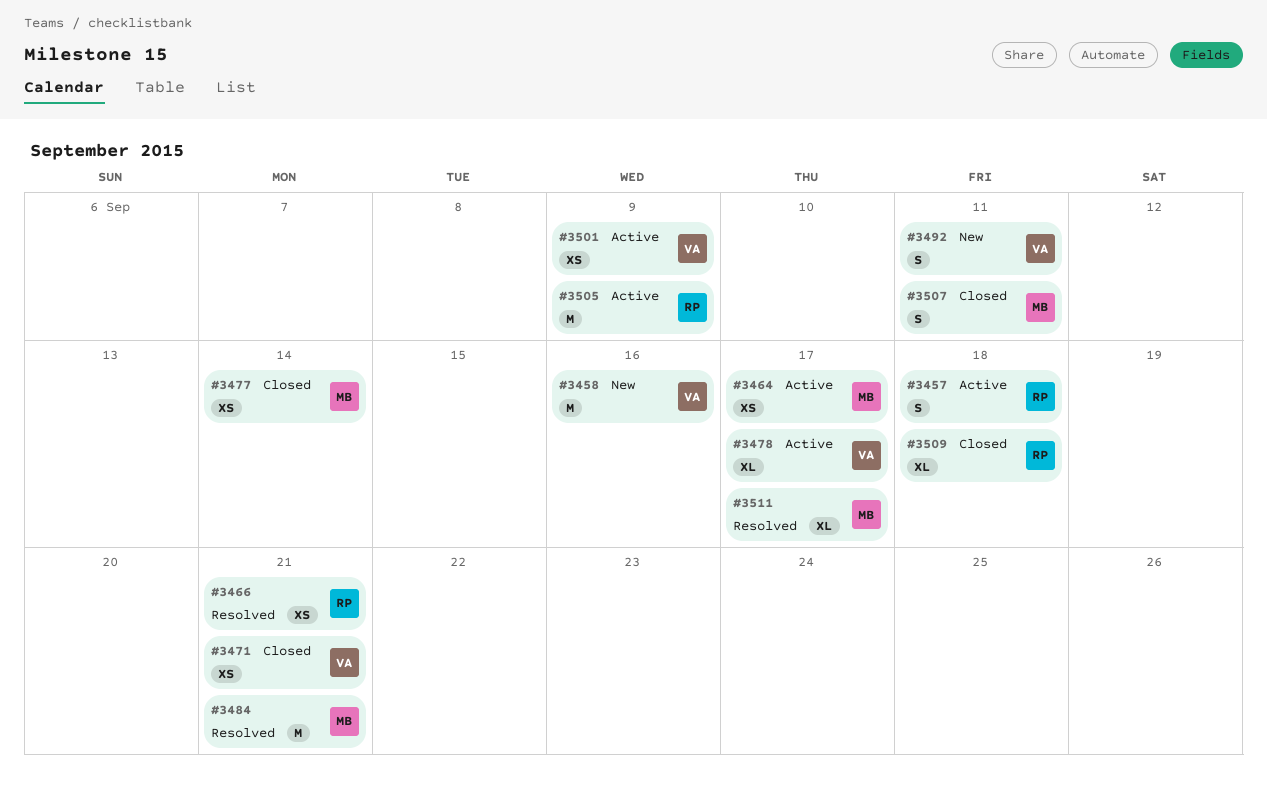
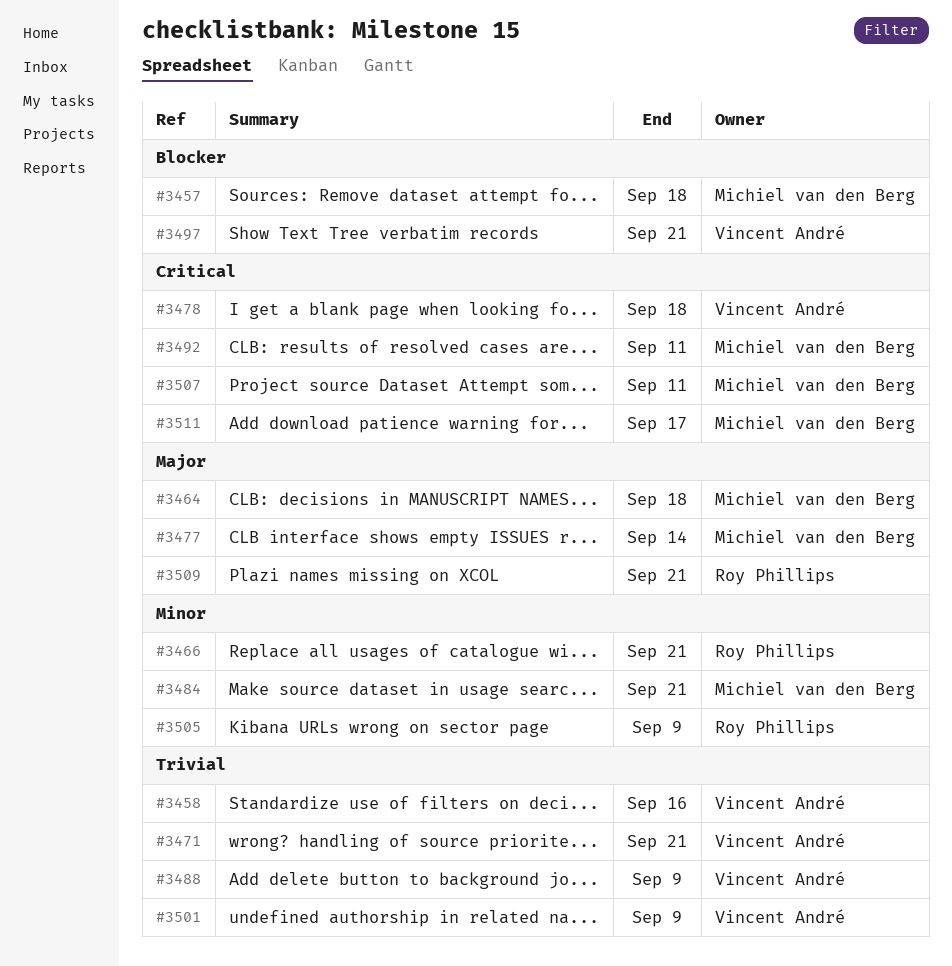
#3457, owner: Roy Phillips -> Michiel van den Berg
#3464, due: Sep 17 -> Sep 18
#3478, due: Sep 17 -> Sep 18
#3488: none -> present
#3492, owner: Vincent André -> Michiel van den Berg
#3497: none -> present
#3509, due: Sep 18 -> Sep 21

